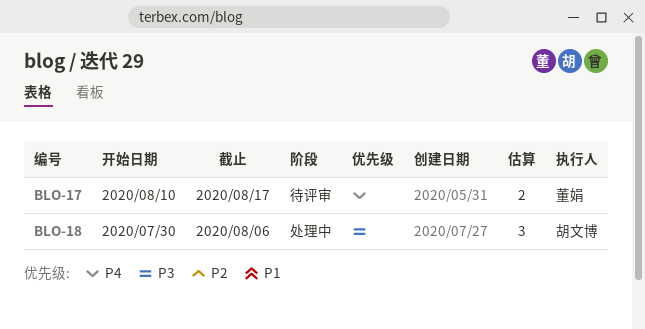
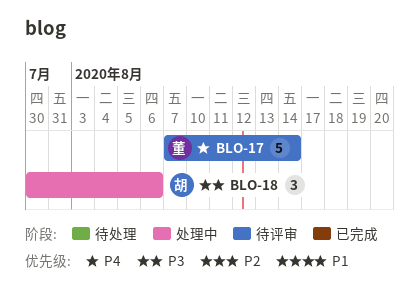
BLO-17, estimate: 2 -> 5
BLO-17, start: Aug 10 -> Aug 7
BLO-17, due: Aug 17 -> Aug 14

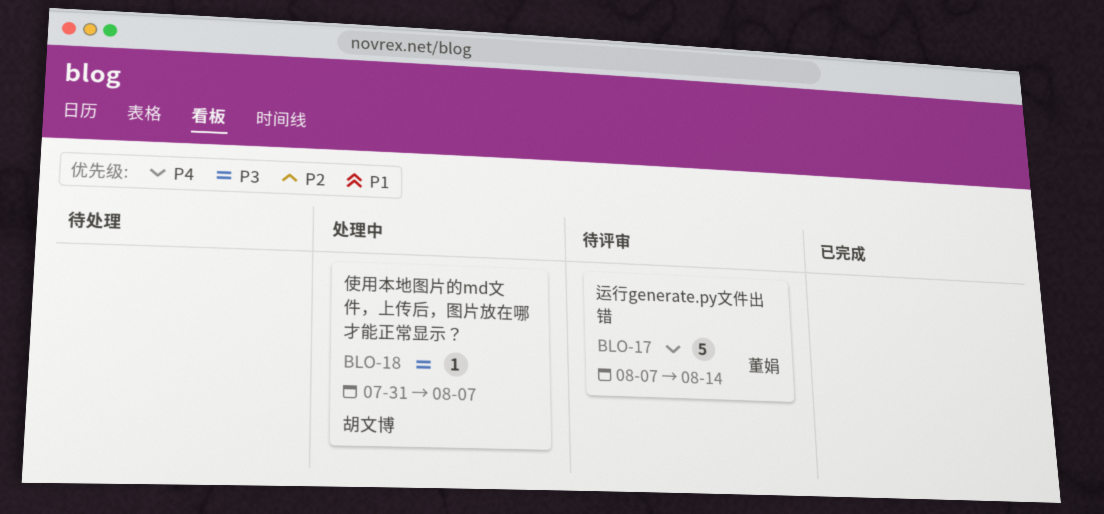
BLO-18, estimate: 3 -> 1
BLO-18, start: Jul 30 -> Jul 31
BLO-18, due: Aug 6 -> Aug 7

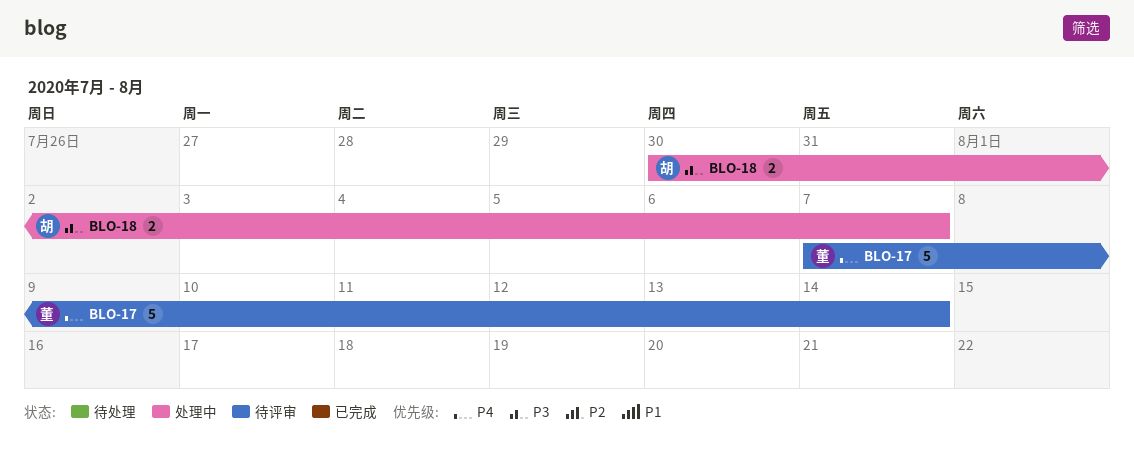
BLO-18, estimate: 1 -> 2
BLO-18, start: Jul 31 -> Jul 30

